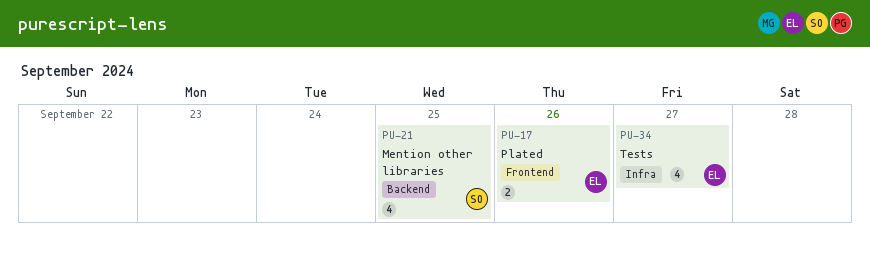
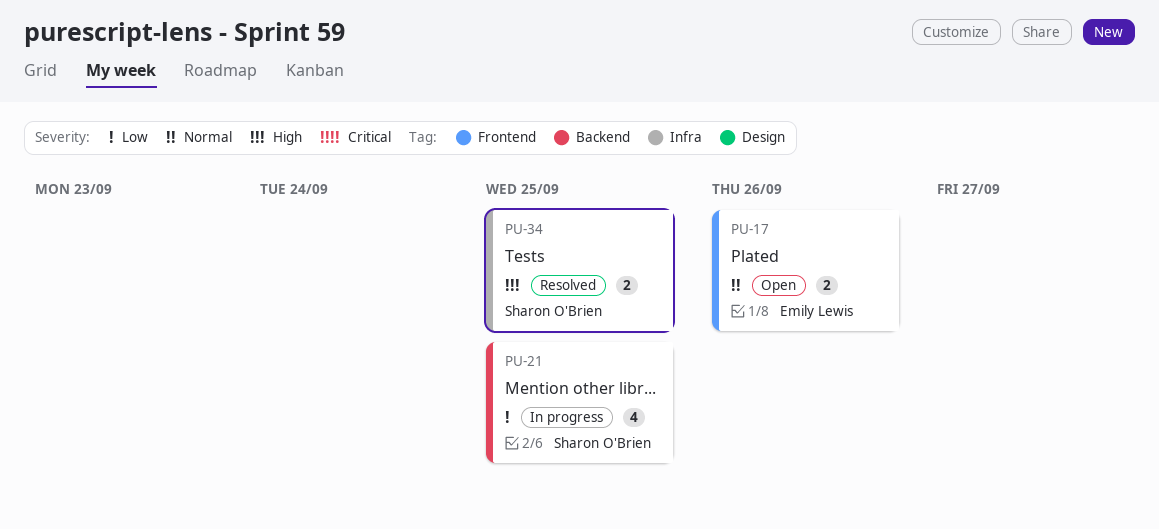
PU-34, owner: Emily Lewis -> Sharon O'Brien
PU-34, estimate: 4 -> 2
PU-34, due: Sep 27 -> Sep 25

